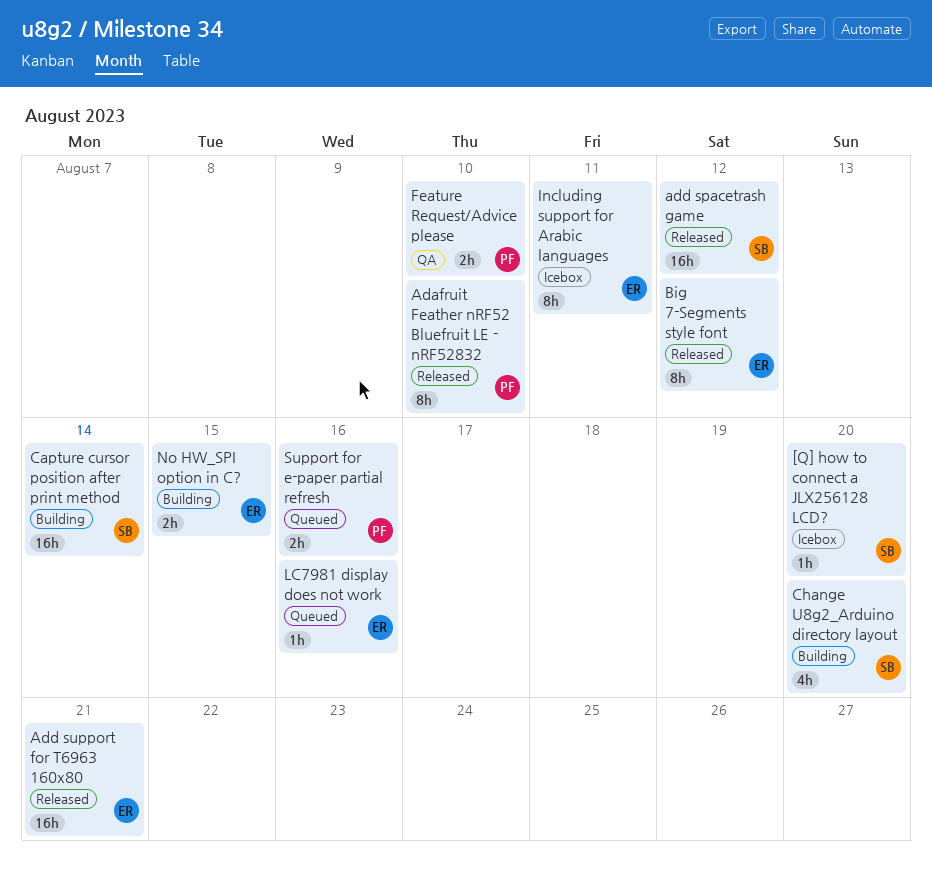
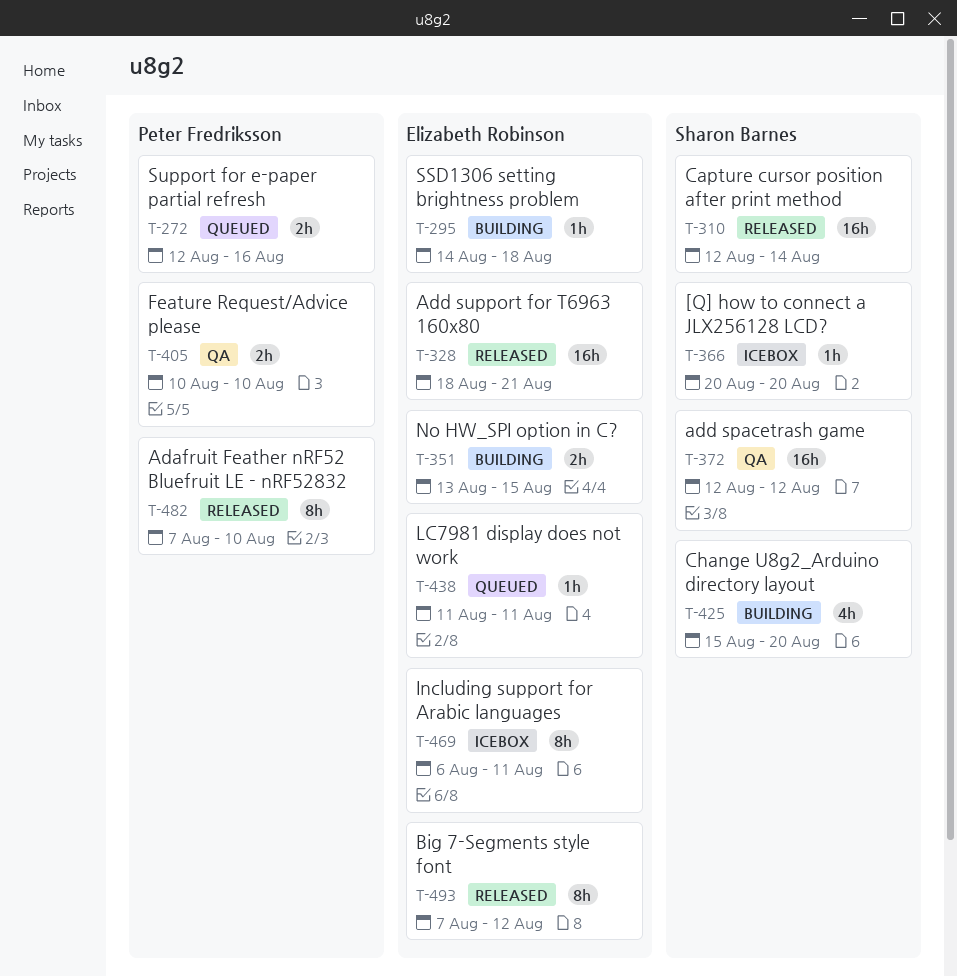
add spacetrash game, status: Released -> QA
Capture cursor position after print method, status: Building -> Released
LC7981 display does not work, due: Aug 16 -> Aug 11
SSD1306 setting brightness problem: none -> present

